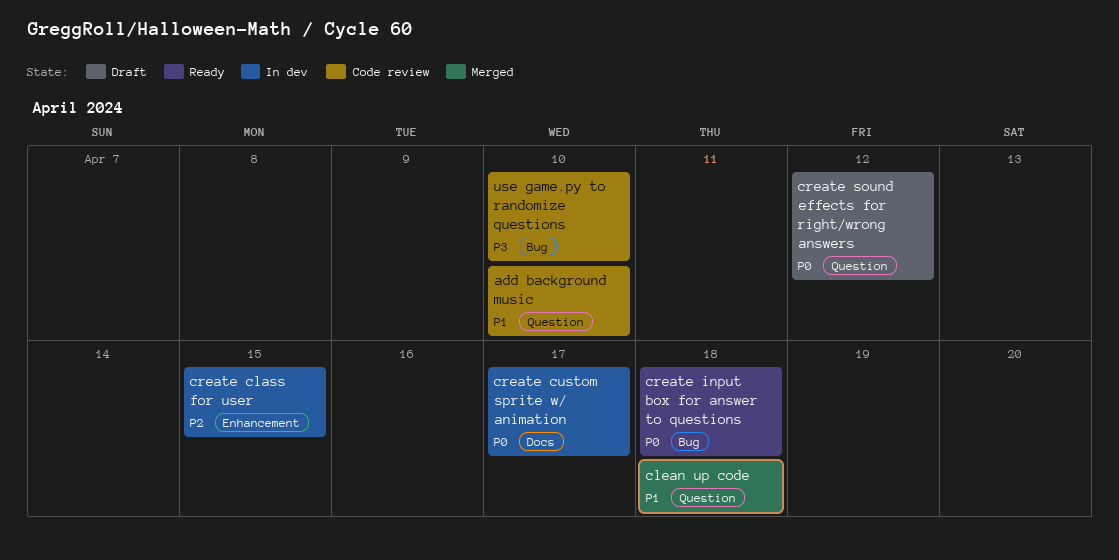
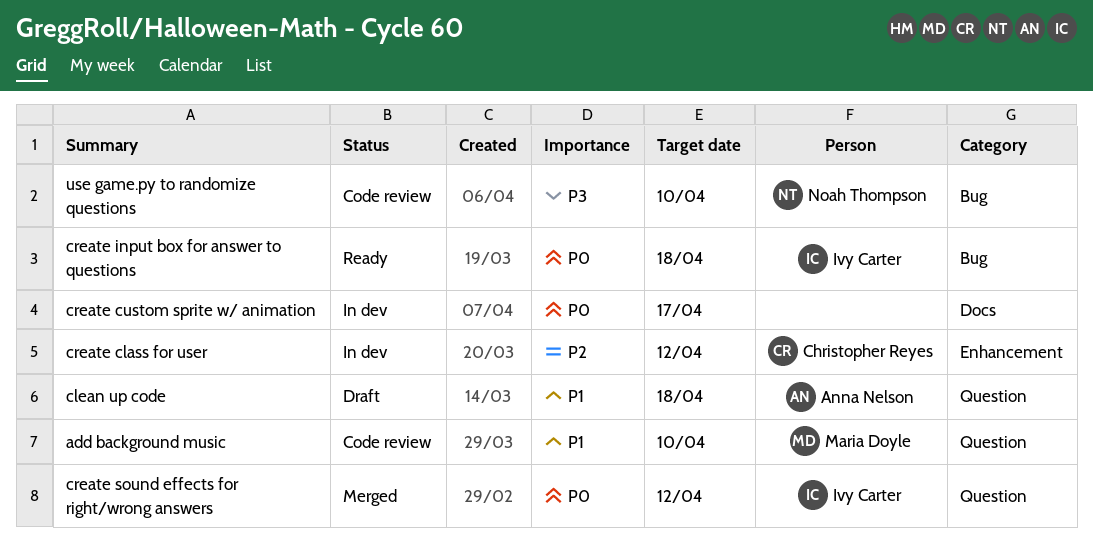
clean up code, status: Merged -> Draft
create class for user, due: Apr 15 -> Apr 12
create sound effects for right/wrong answers, status: Draft -> Merged

